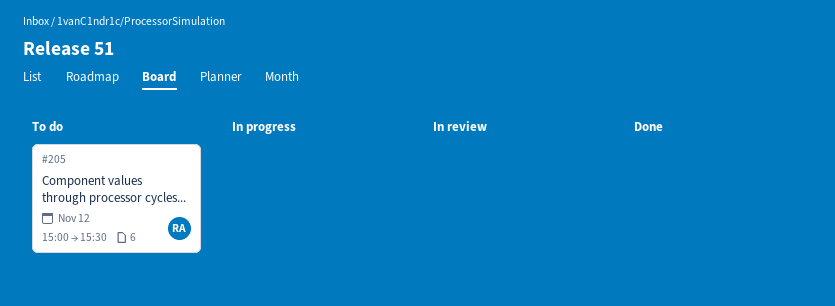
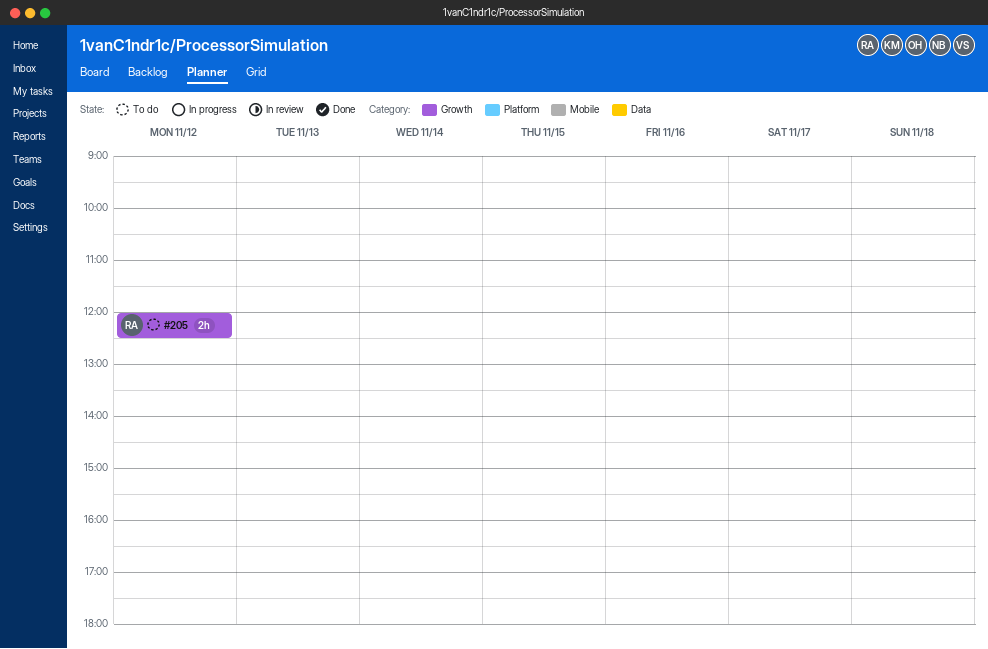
#205, begins: 15:00 -> 12:00
#205, ends: 15:30 -> 12:30

